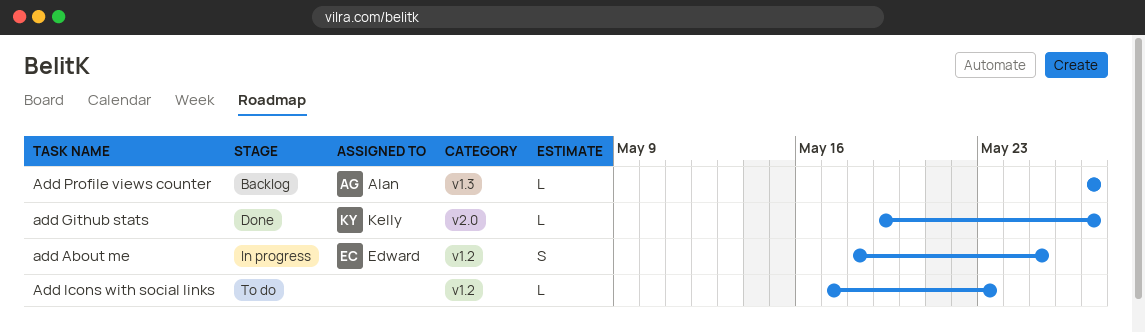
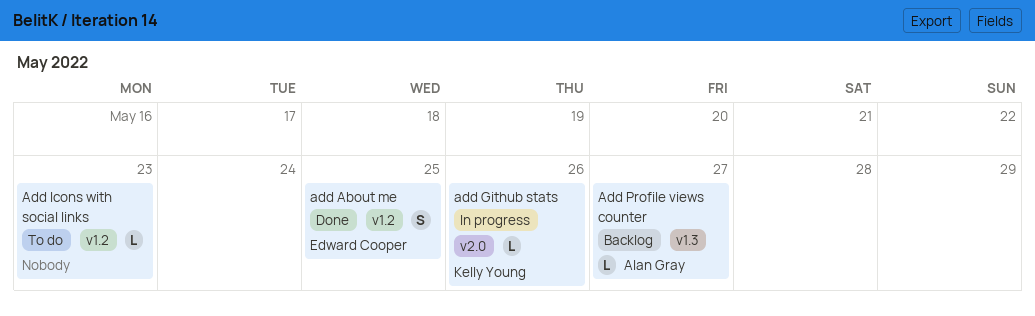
add About me, status: In progress -> Done
add Github stats, status: Done -> In progress
add Github stats, due: May 27 -> May 26

